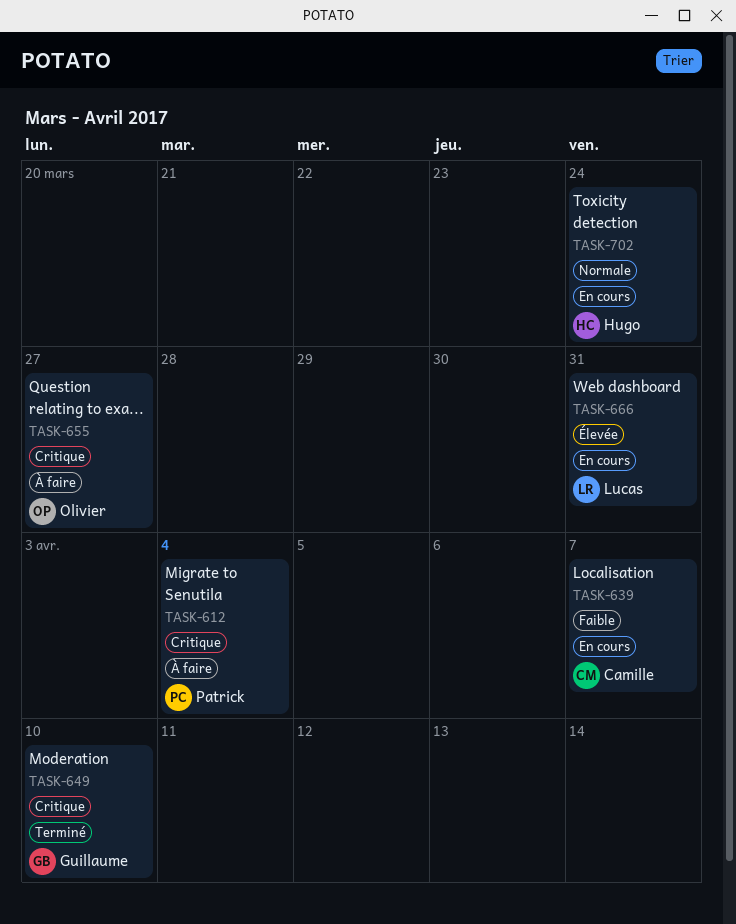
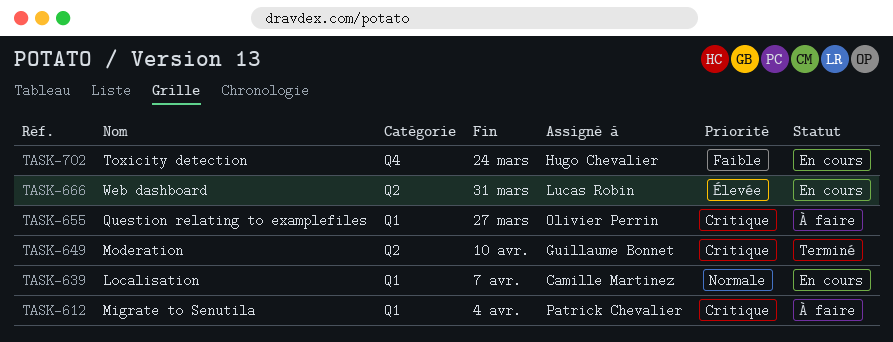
TASK-639, priority: Faible -> Normale
TASK-702, priority: Normale -> Faible

